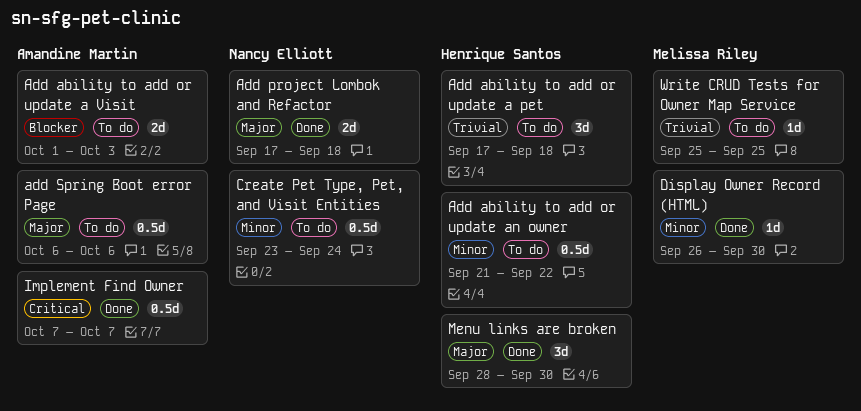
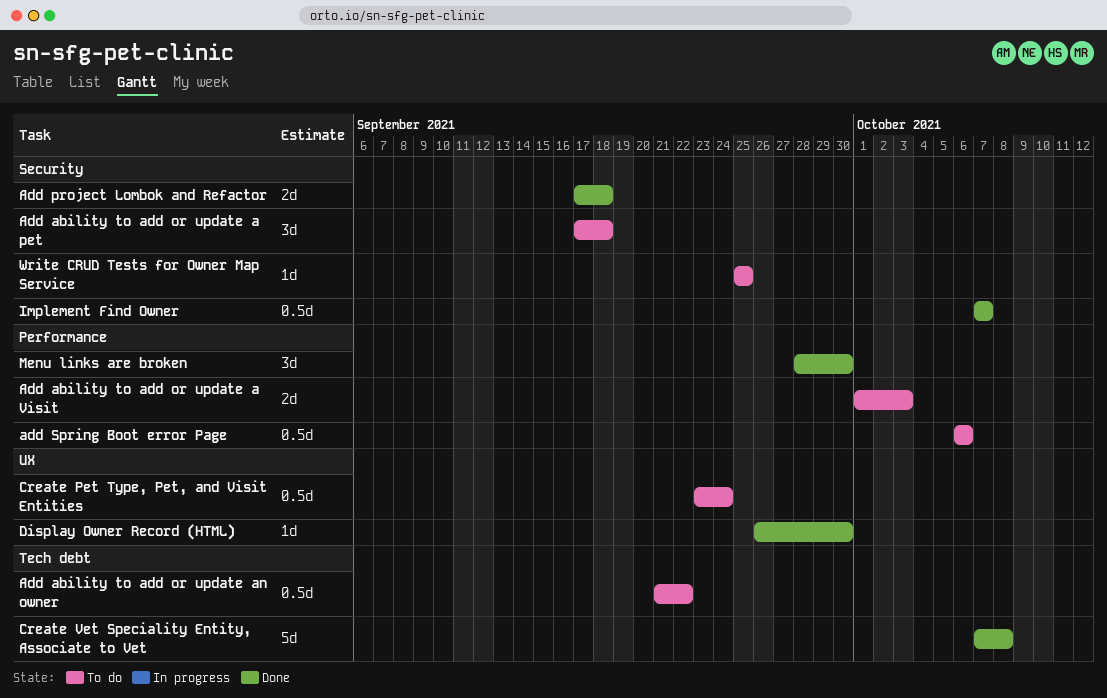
Create Vet Speciality Entity, Associate to Vet: none -> present

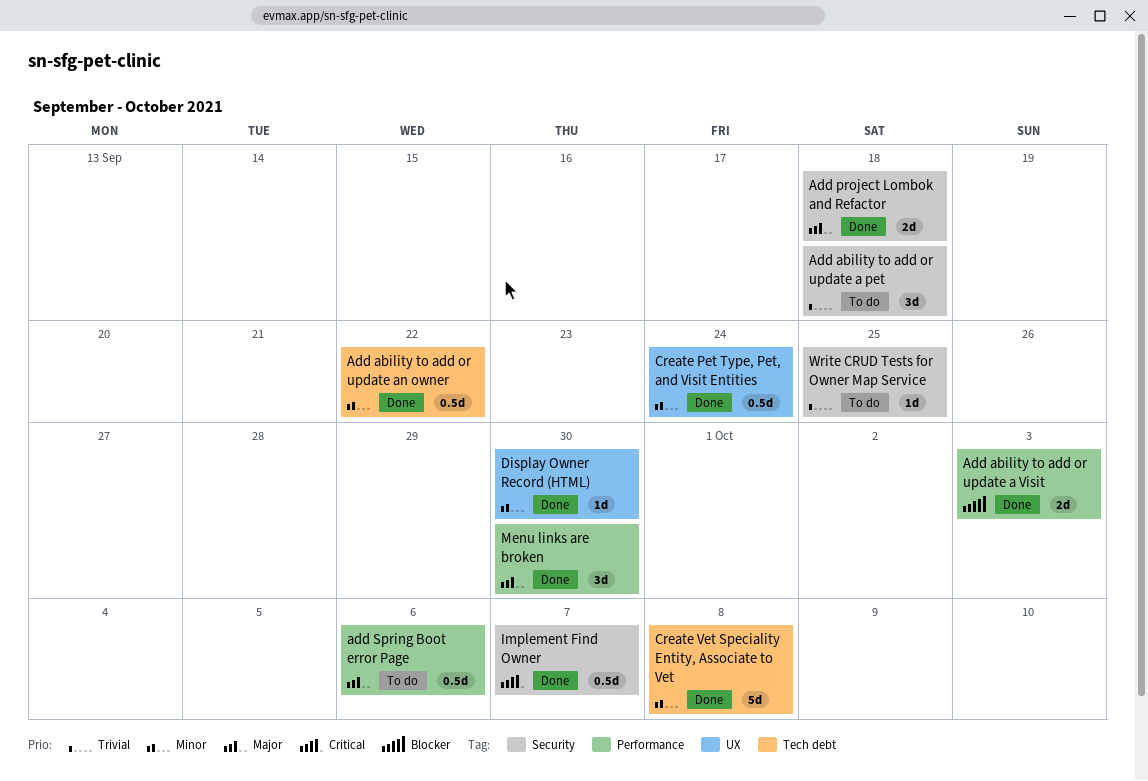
Add ability to add or update a Visit, status: To do -> Done
Add ability to add or update an owner, status: To do -> Done
Create Pet Type, Pet, and Visit Entities, status: To do -> Done

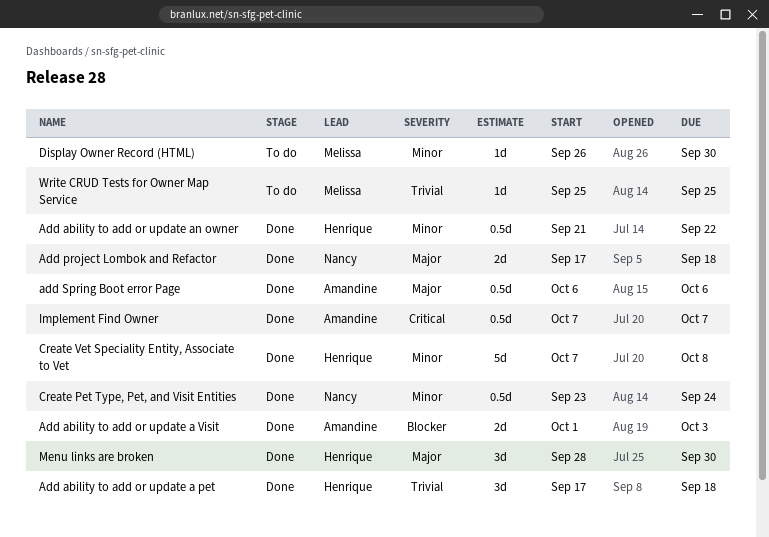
Add ability to add or update a pet, status: To do -> Done
add Spring Boot error Page, status: To do -> Done
Display Owner Record (HTML), status: Done -> To do

